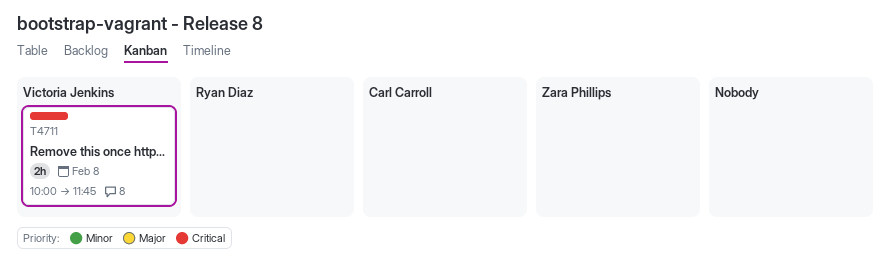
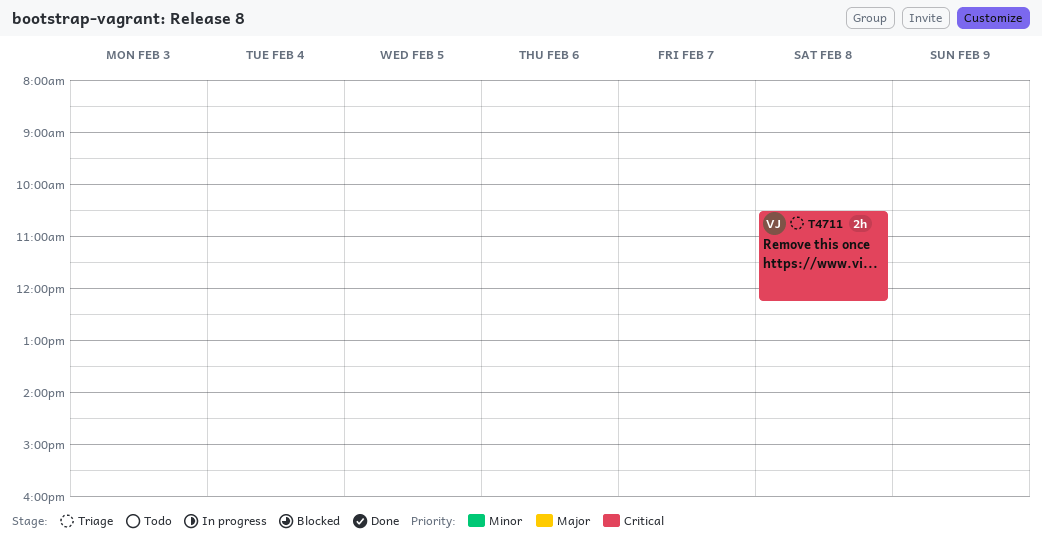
T4711, begins: 10:00 -> 10:30
T4711, ends: 11:45 -> 12:15

